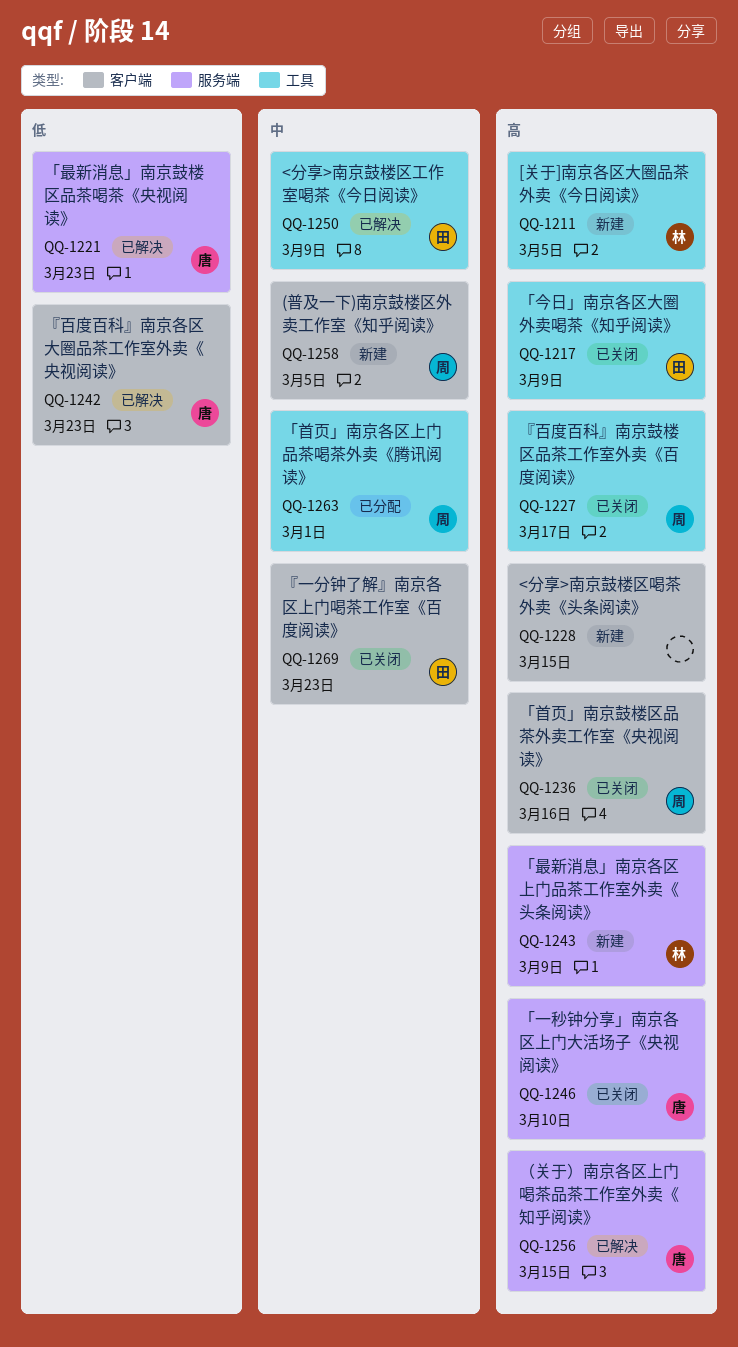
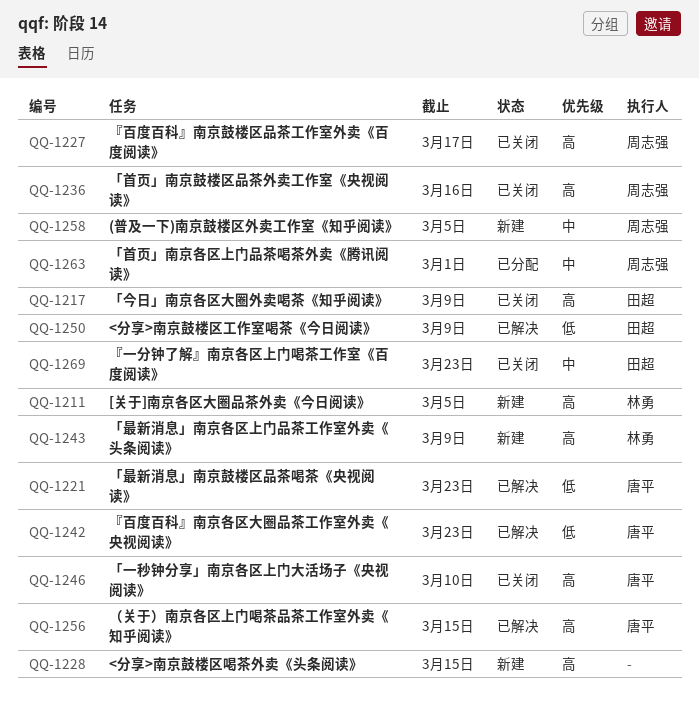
QQ-1250, priority: 中 -> 低

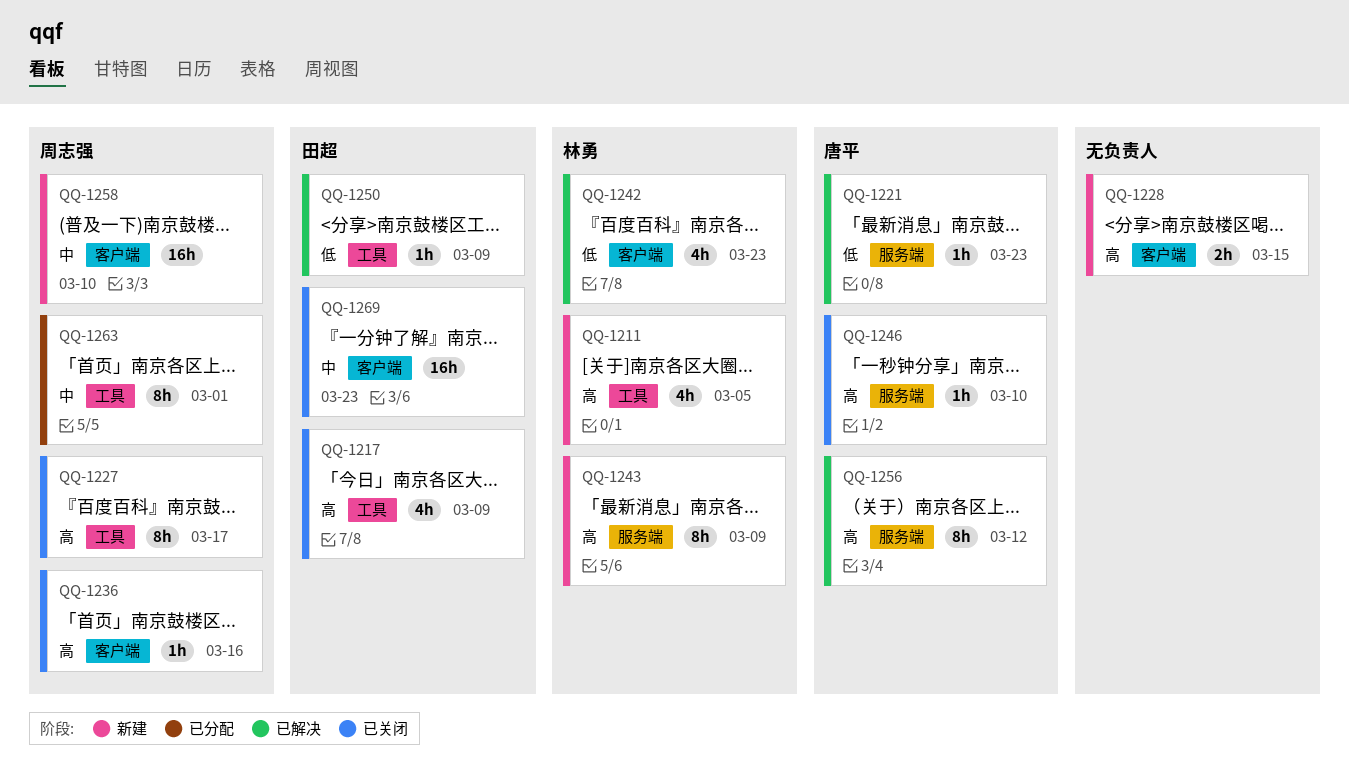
QQ-1242, owner: 唐平 -> 林勇
QQ-1256, due: Mar 15 -> Mar 12
QQ-1258, due: Mar 5 -> Mar 10

